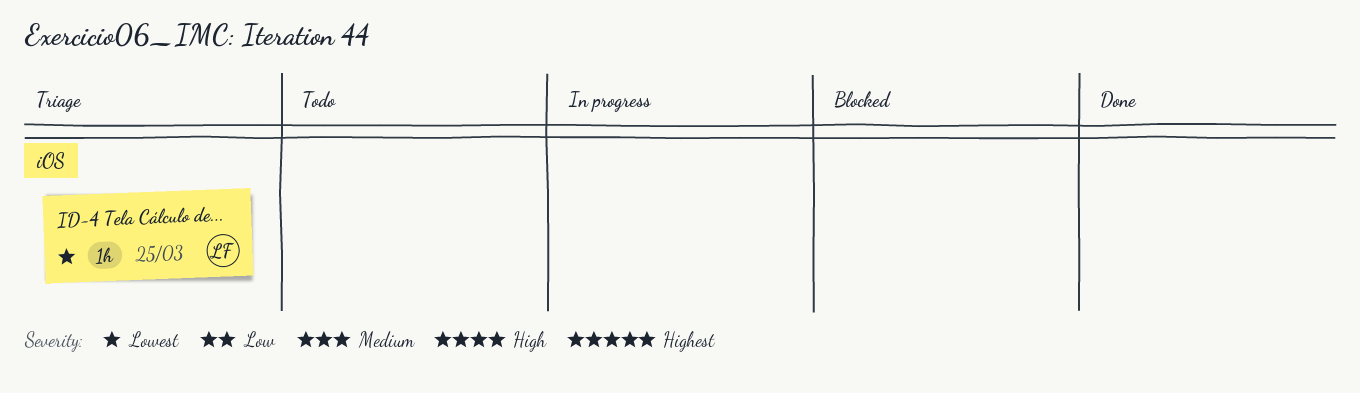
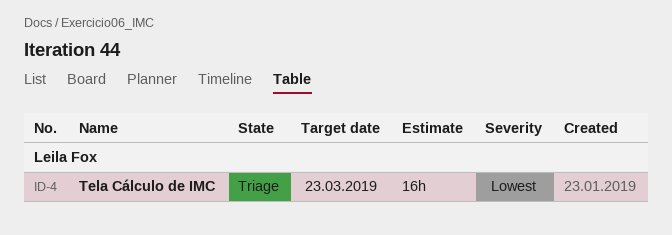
ID-4, estimate: 1h -> 16h
ID-4, due: Mar 25 -> Mar 23

